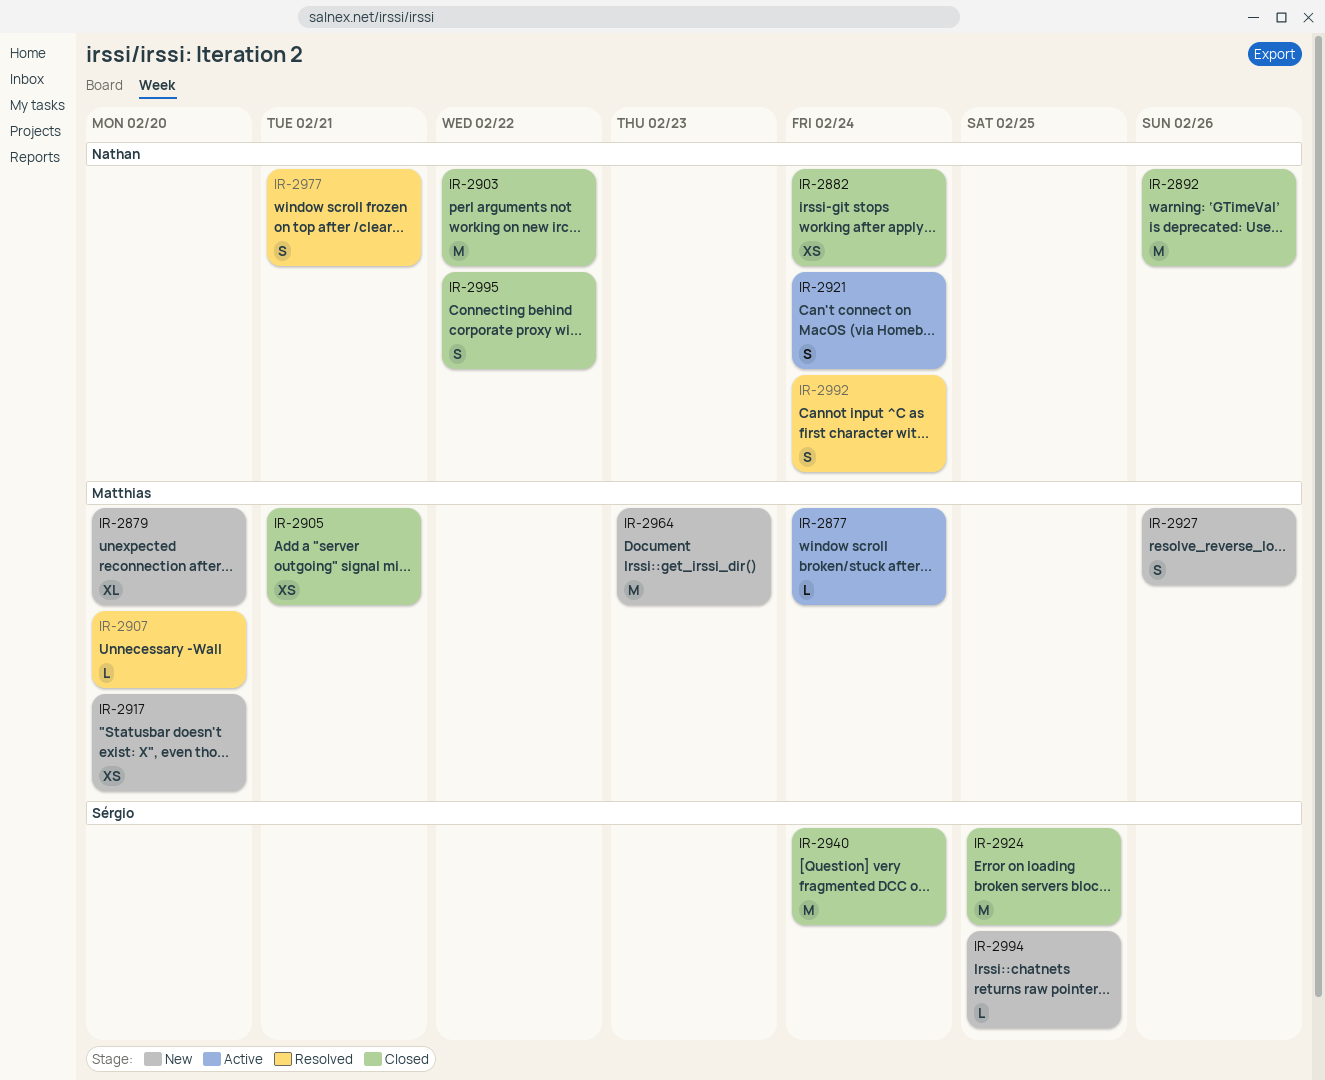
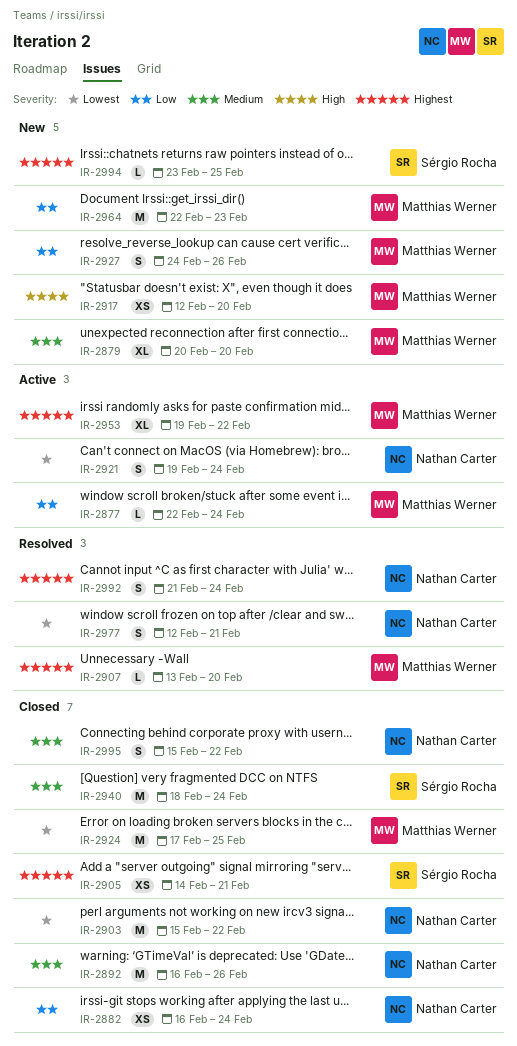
IR-2905, owner: Matthias Werner -> Sérgio Rocha
IR-2924, owner: Sérgio Rocha -> Matthias Werner
IR-2953: none -> present

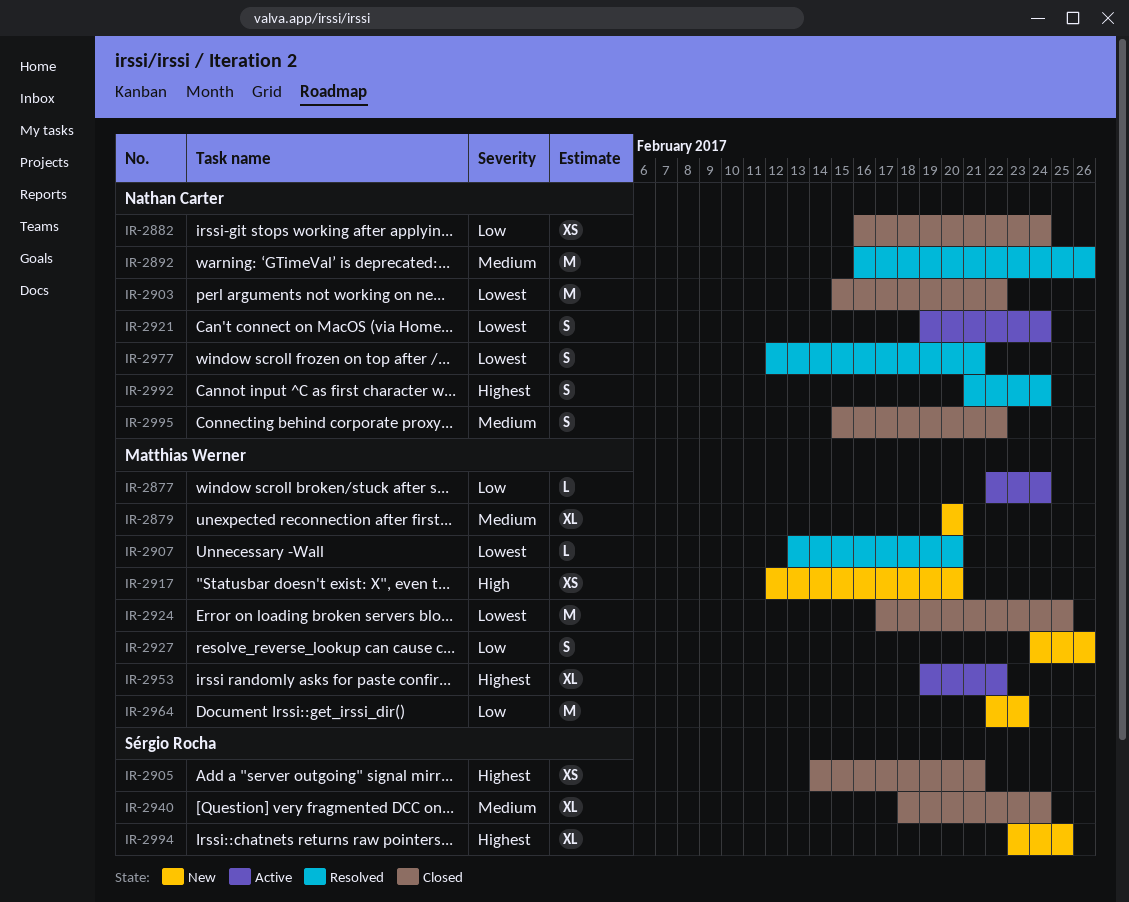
IR-2892, status: Closed -> Resolved
IR-2907, priority: Highest -> Lowest
IR-2940, estimate: M -> XL
IR-2994, estimate: L -> XL

